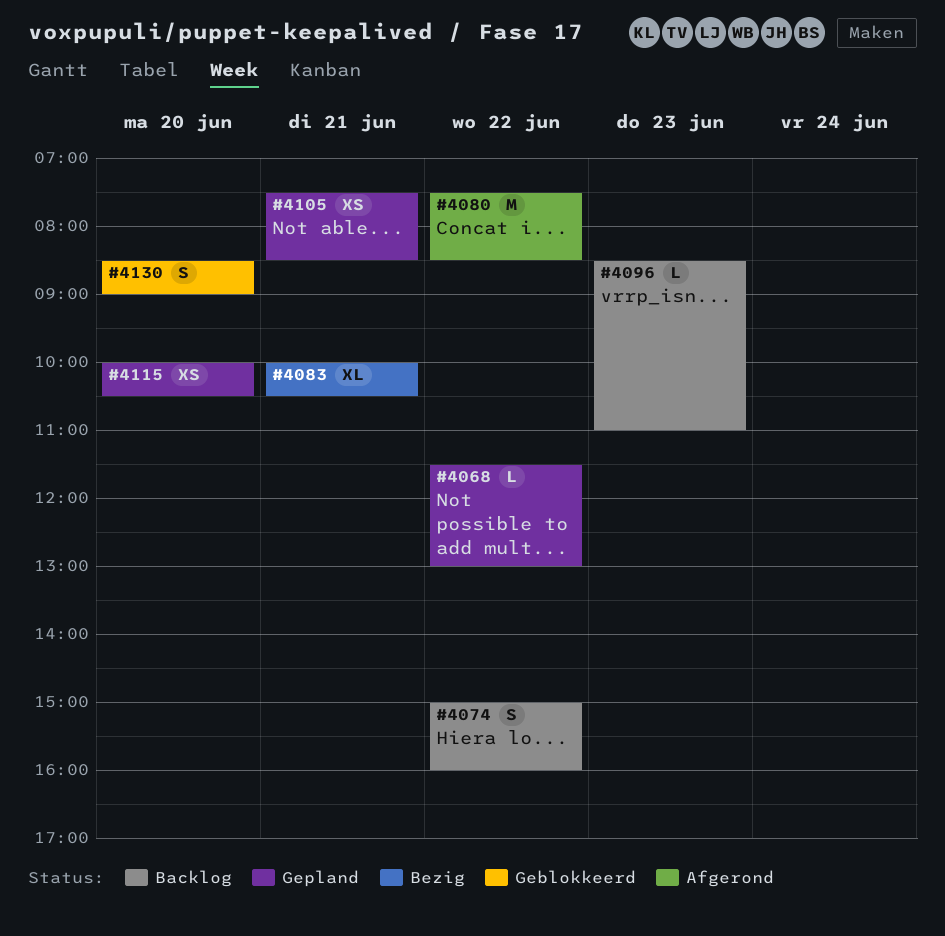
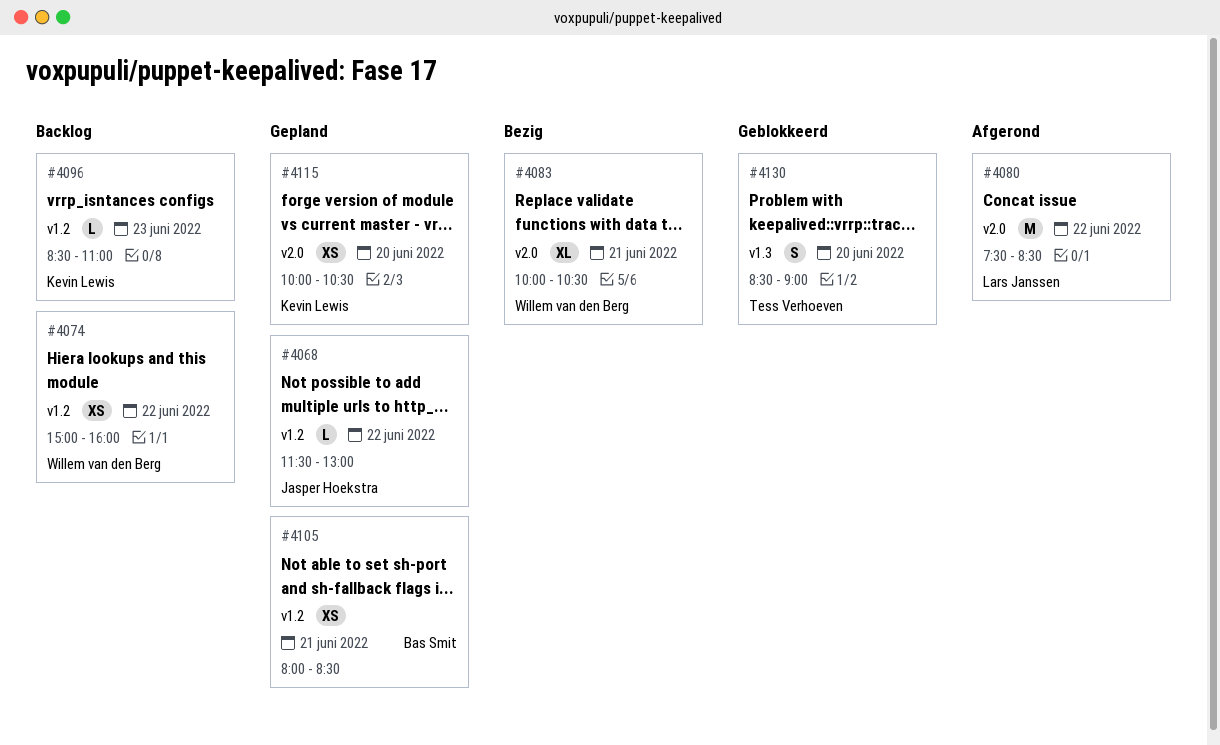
#4074, estimate: S -> XS
#4105, begins: 07:30 -> 08:00

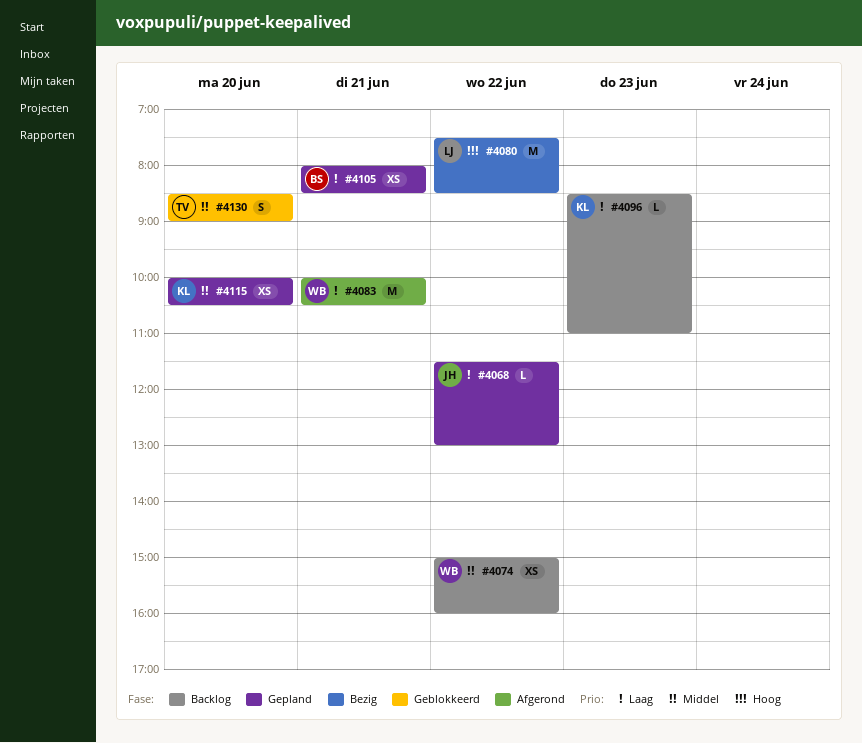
#4080, status: Afgerond -> Bezig
#4083, status: Bezig -> Afgerond
#4083, estimate: XL -> M

